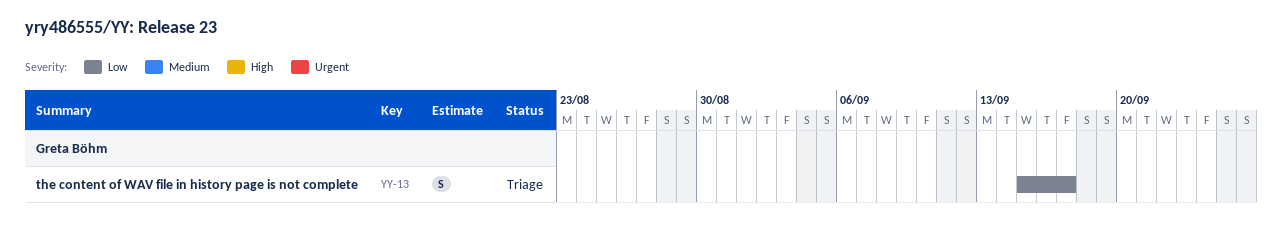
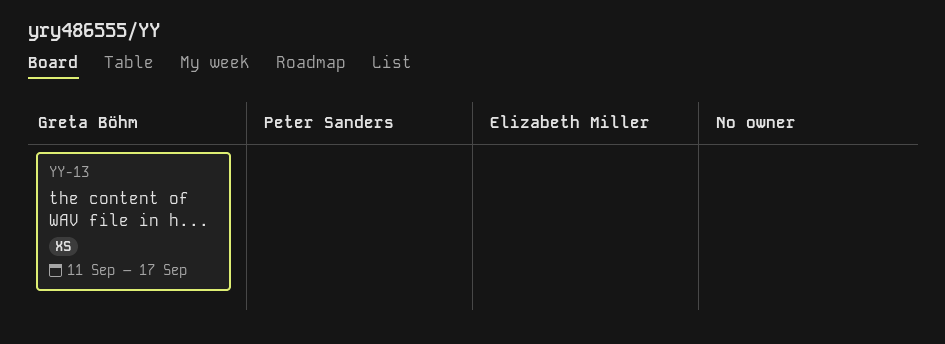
YY-13, estimate: S -> XS
YY-13, start: Sep 15 -> Sep 11

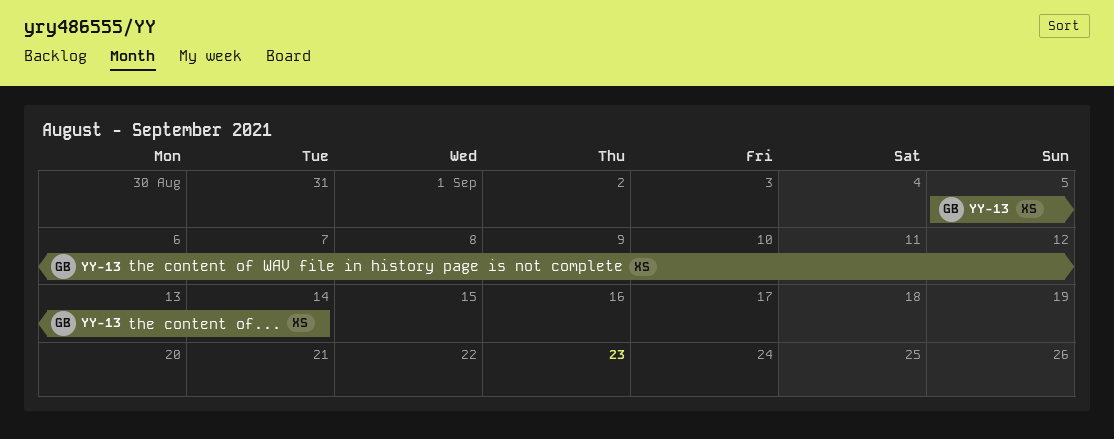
YY-13, start: Sep 11 -> Sep 5
YY-13, due: Sep 17 -> Sep 14

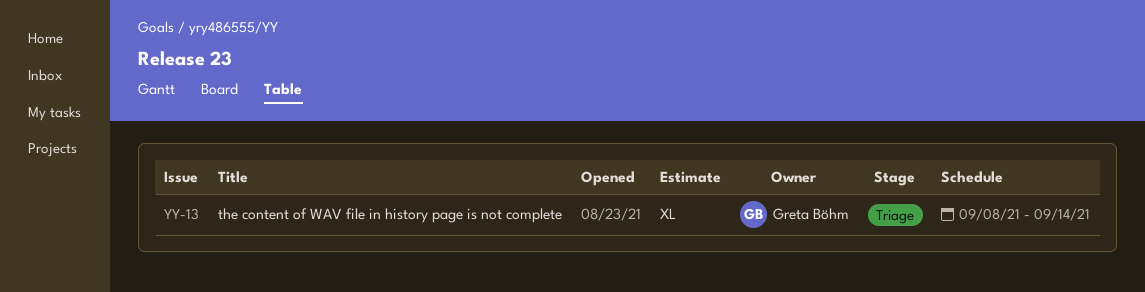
YY-13, estimate: XS -> XL
YY-13, start: Sep 5 -> Sep 8

